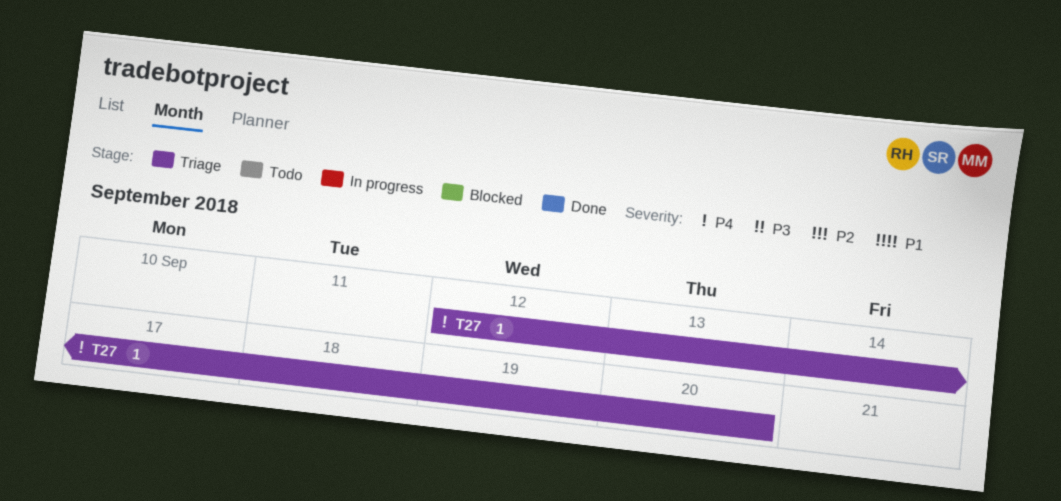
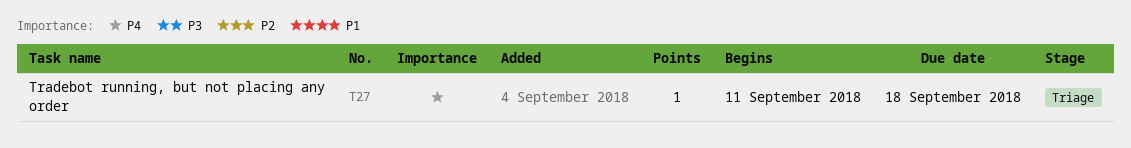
T27, start: Sep 12 -> Sep 11
T27, due: Sep 20 -> Sep 18

